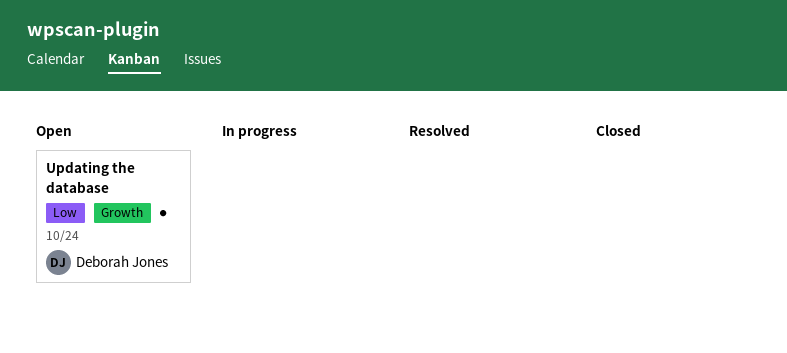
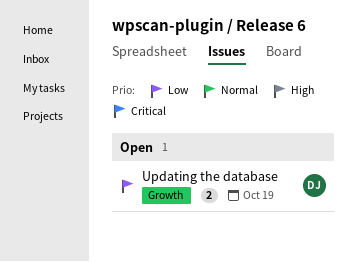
Updating the database, estimate: 1 -> 2
Updating the database, due: Oct 24 -> Oct 19

